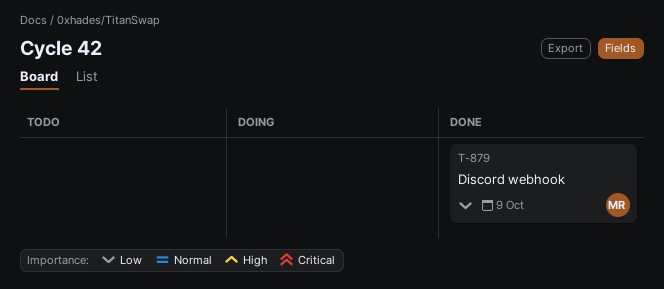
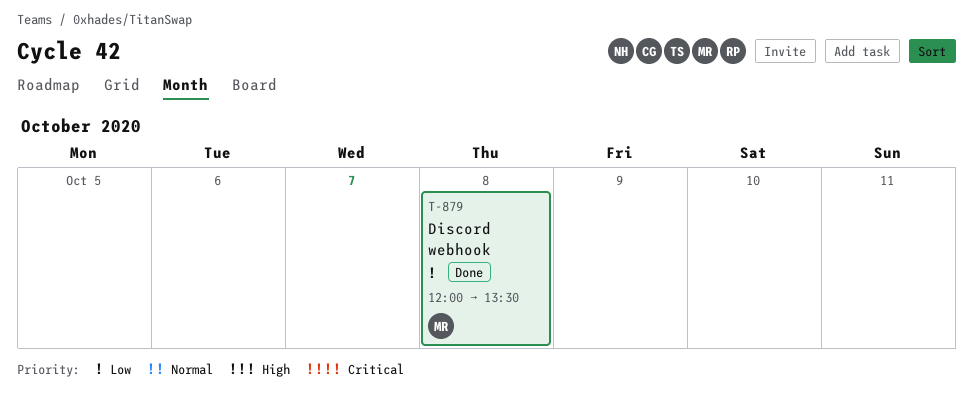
T-879, day: Oct 9 -> Oct 8

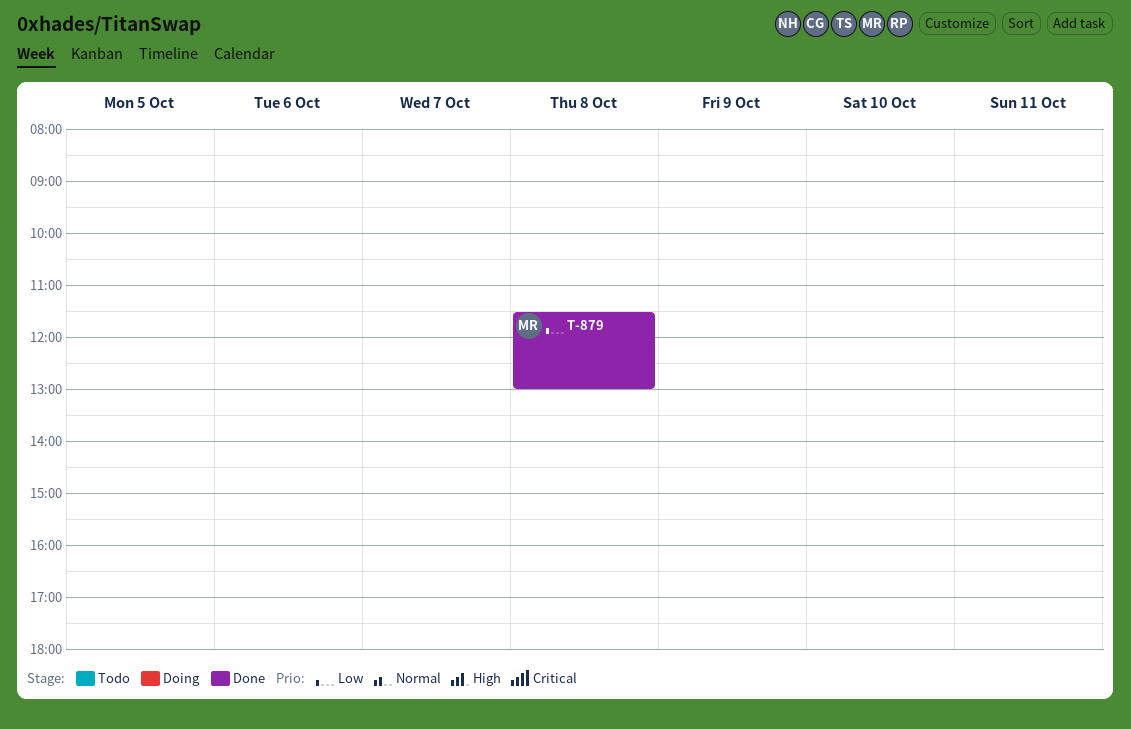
T-879, begins: 12:00 -> 11:30
T-879, ends: 13:30 -> 13:00

